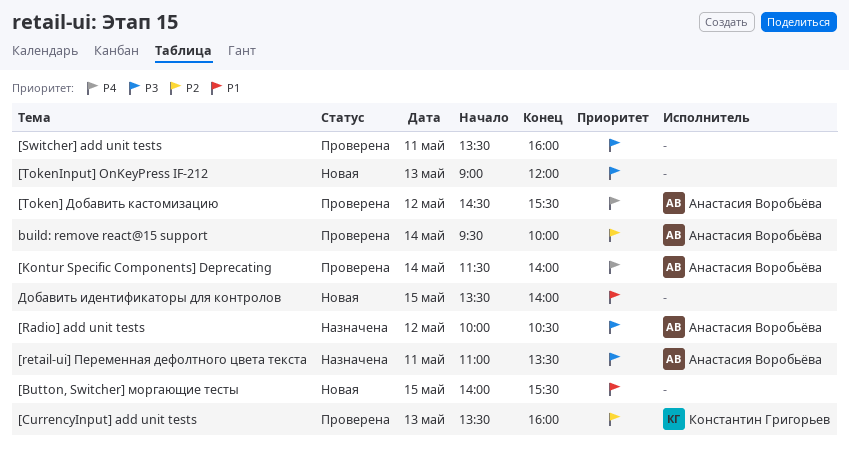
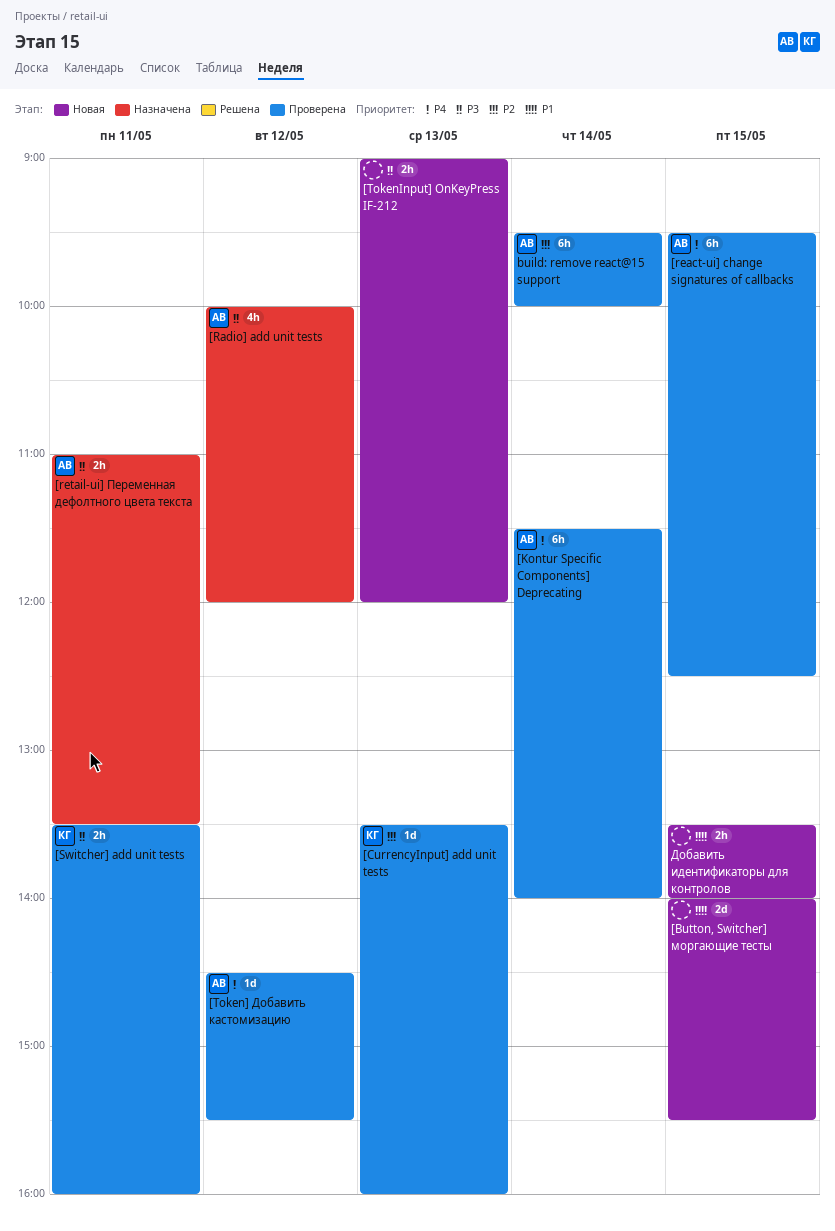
[Radio] add unit tests, ends: 10:30 -> 12:00
[react-ui] change signatures of callbacks: none -> present
[Switcher] add unit tests, owner: none -> Константин Григорьев

